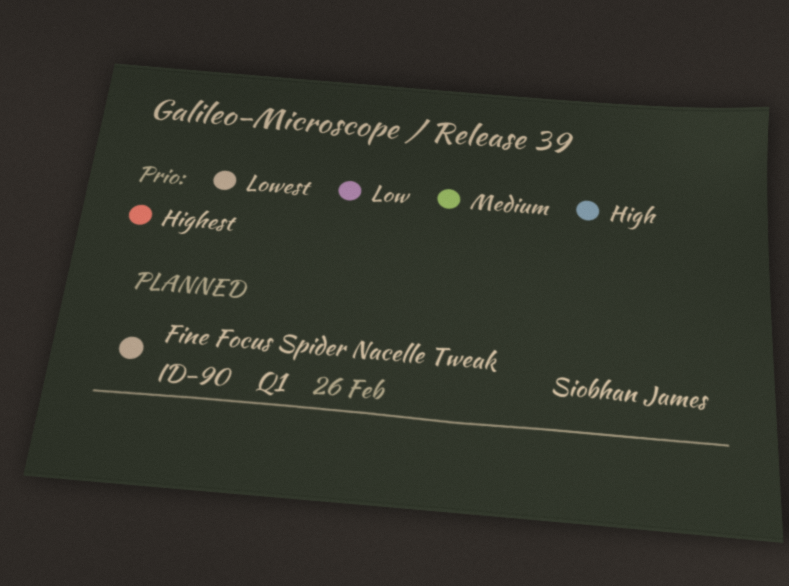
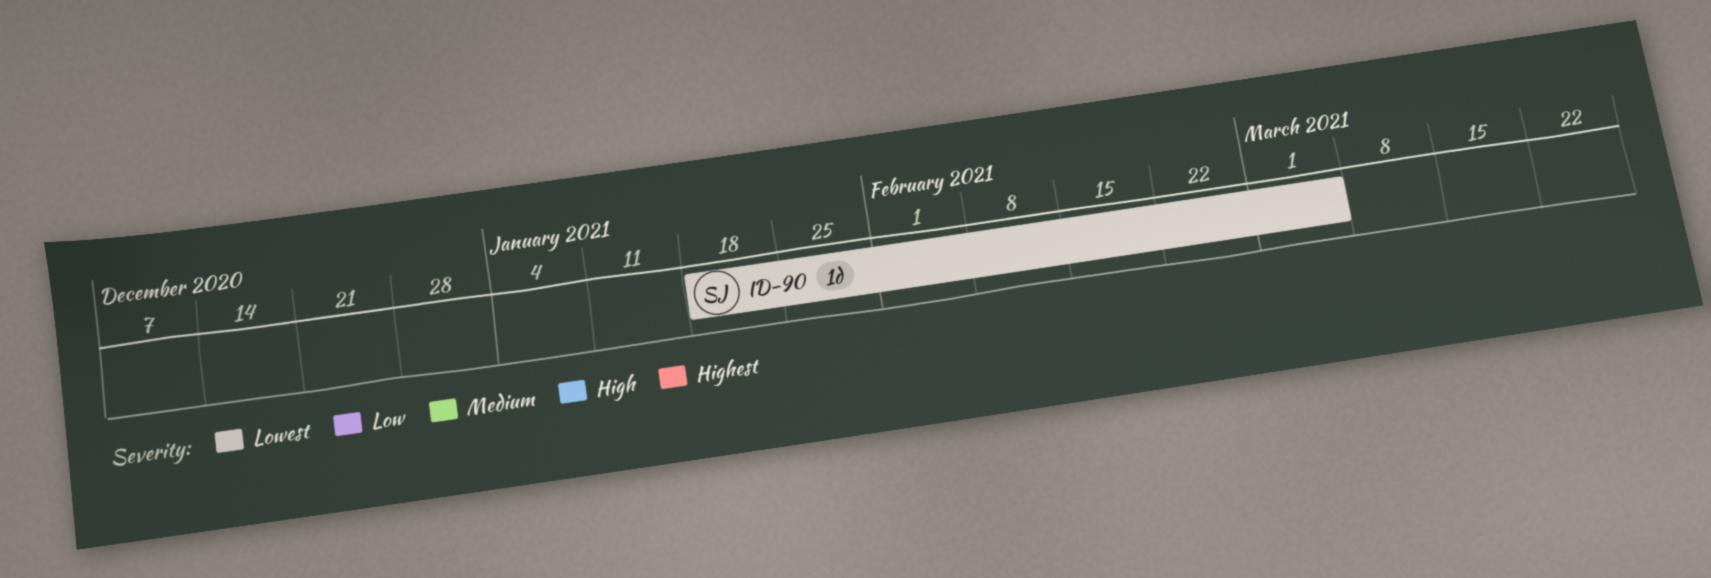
ID-90, due: Feb 26 -> Mar 5

